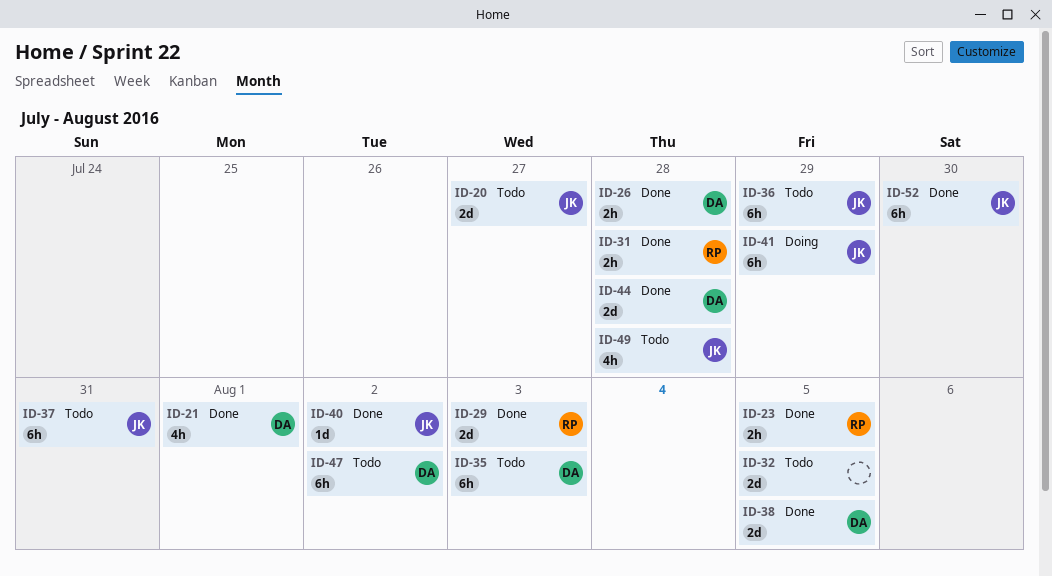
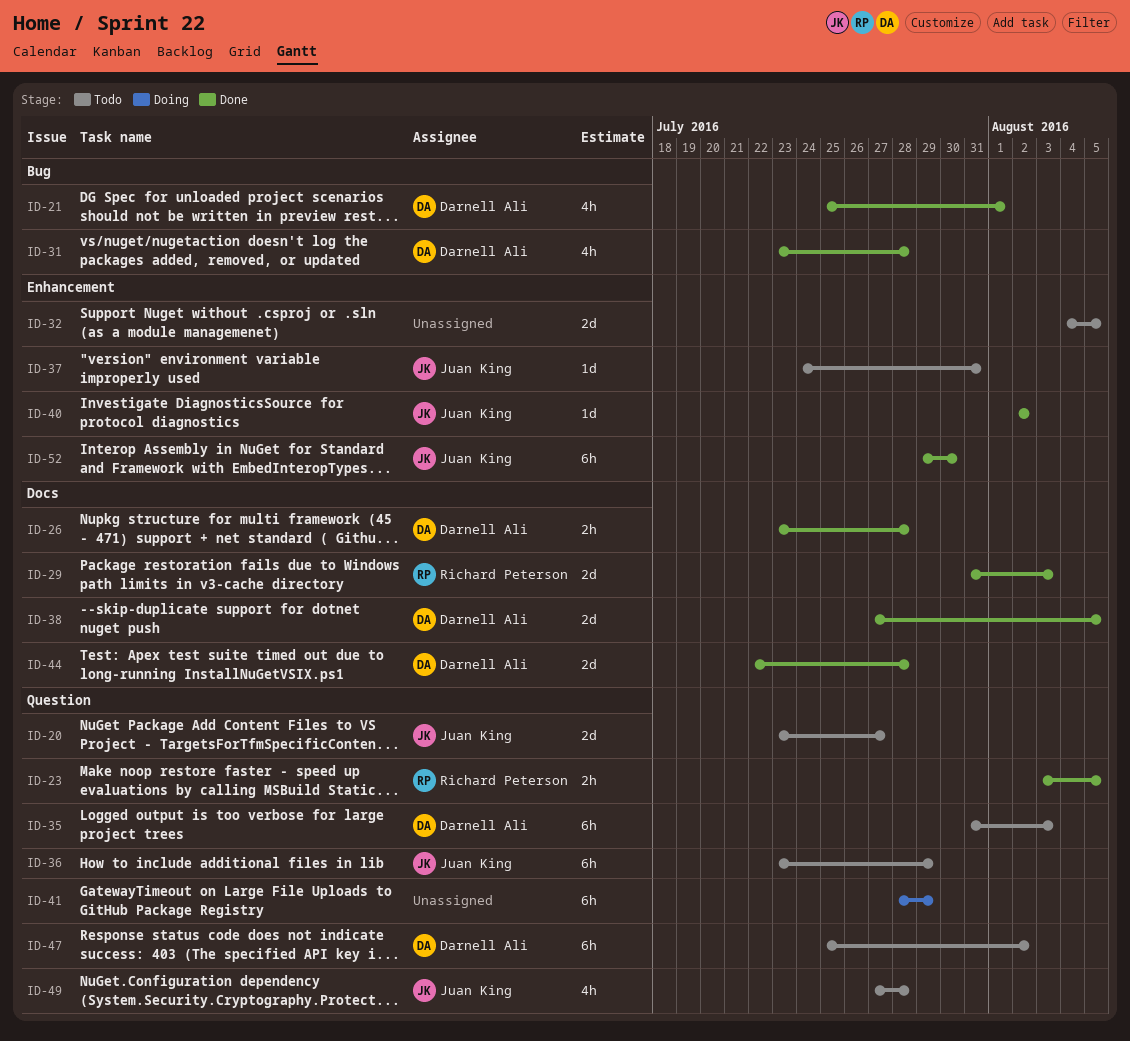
ID-31, owner: Richard Peterson -> Darnell Ali
ID-31, estimate: 2h -> 4h
ID-37, estimate: 6h -> 1d
ID-41, owner: Juan King -> none

